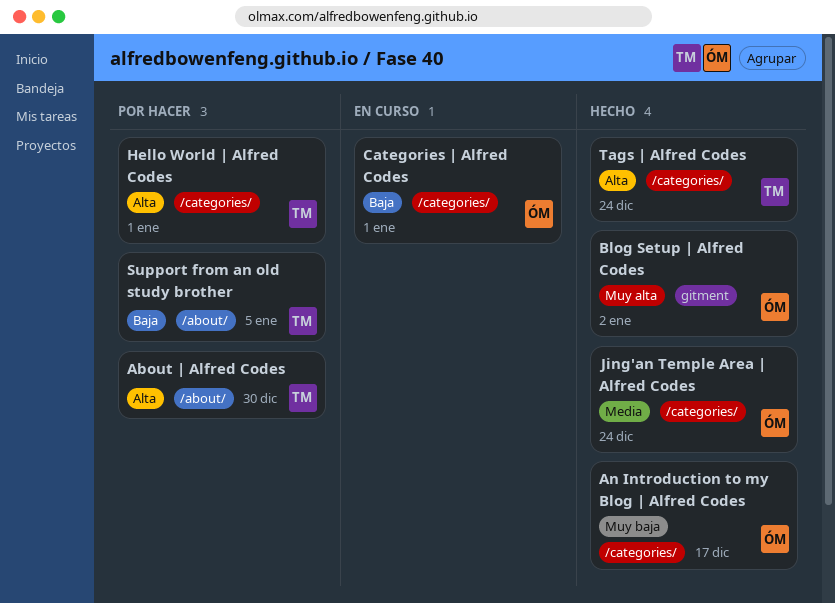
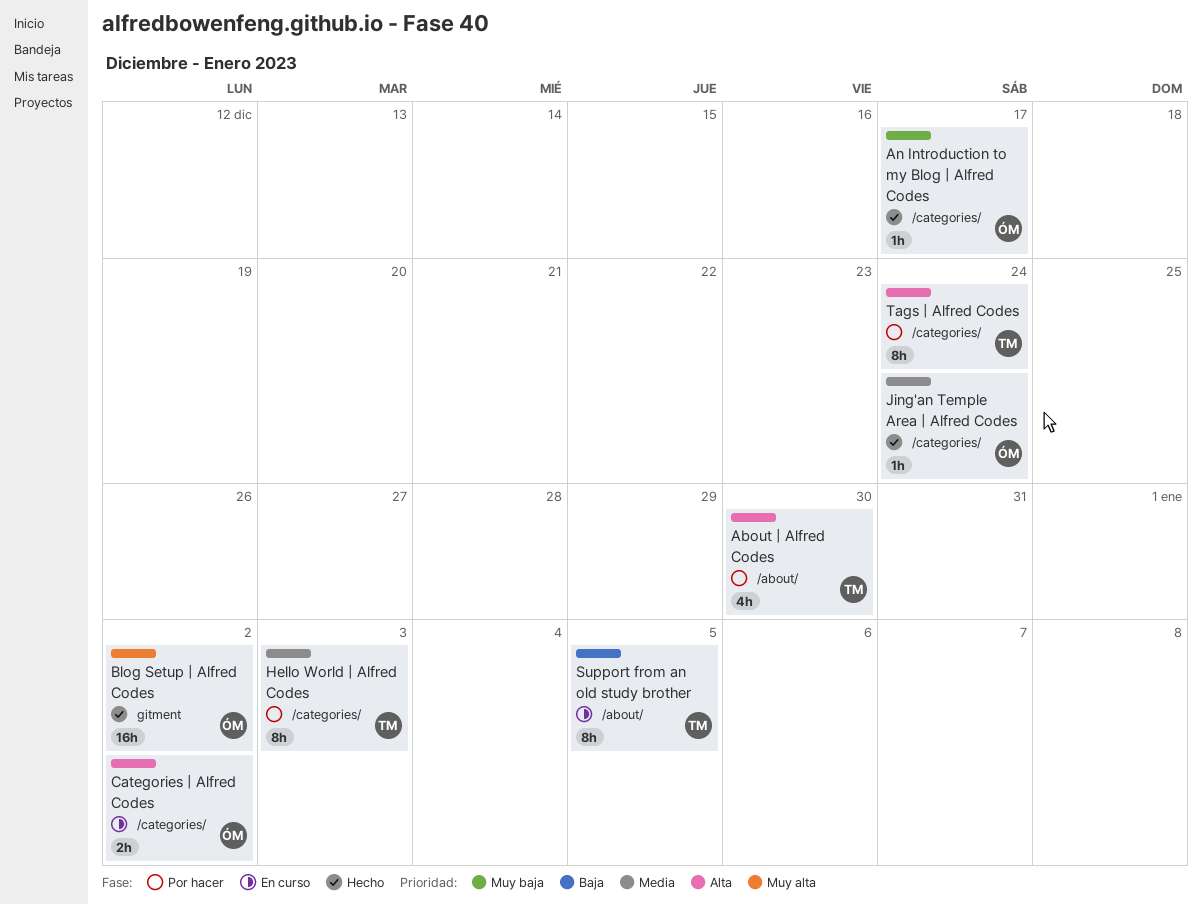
Categories | Alfred Codes, priority: Baja -> Alta
Categories | Alfred Codes, due: Jan 1 -> Jan 2
Hello World | Alfred Codes, priority: Alta -> Media
Hello World | Alfred Codes, due: Jan 1 -> Jan 3
Support from an old study brother, status: Por hacer -> En curso
Tags | Alfred Codes, status: Hecho -> Por hacer

